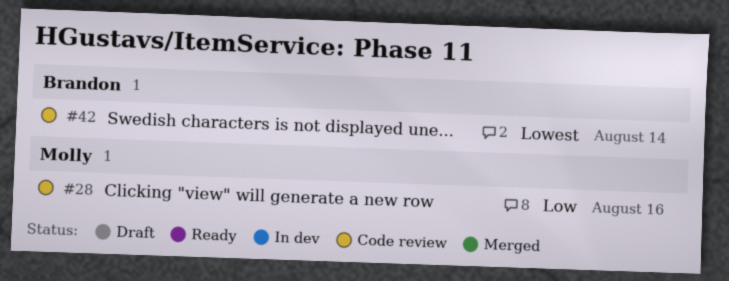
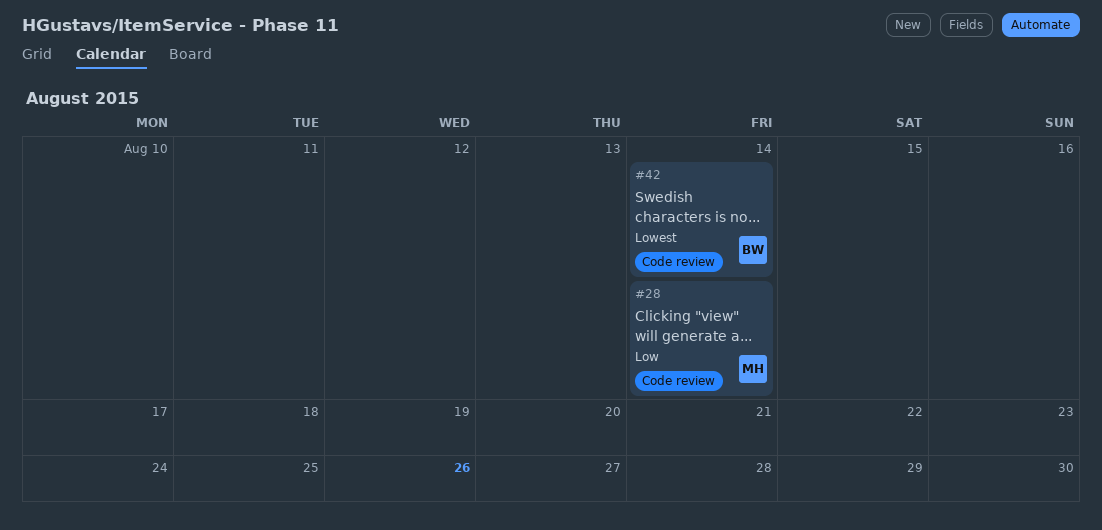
#28, due: Aug 16 -> Aug 14

